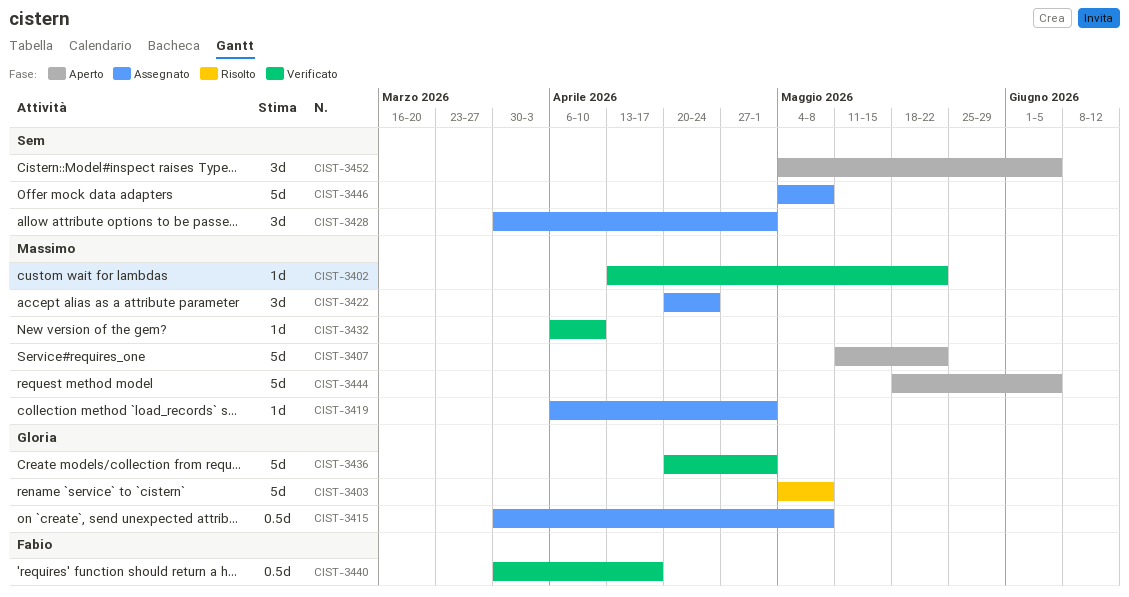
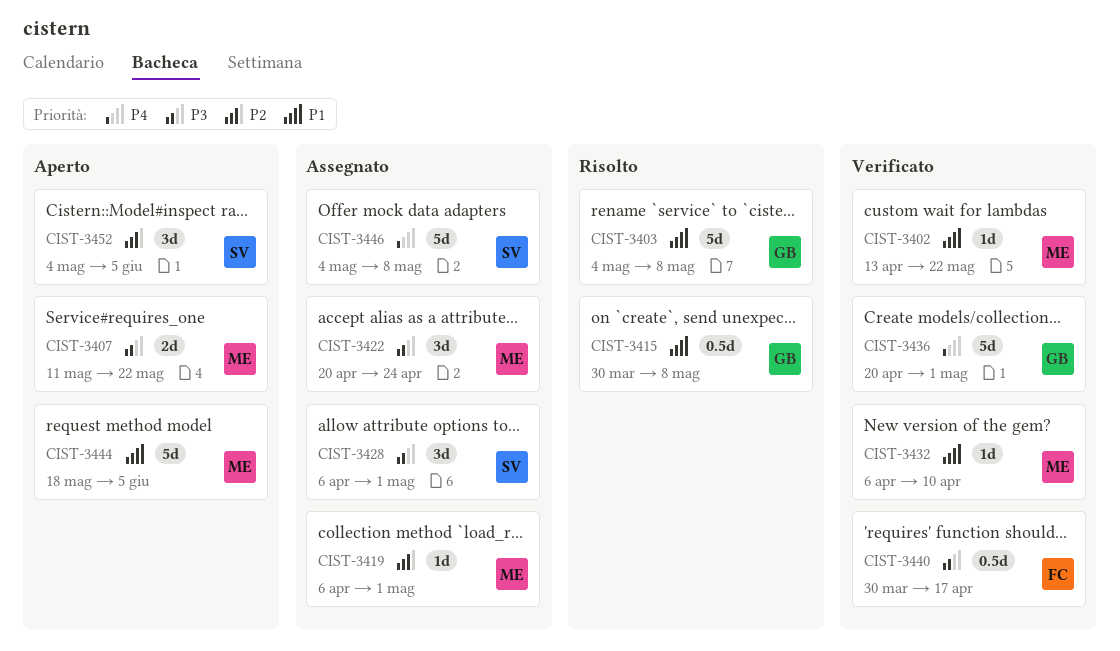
CIST-3407, estimate: 5d -> 2d
CIST-3415, status: Assegnato -> Risolto
CIST-3428, start: Mar 30 -> Apr 6

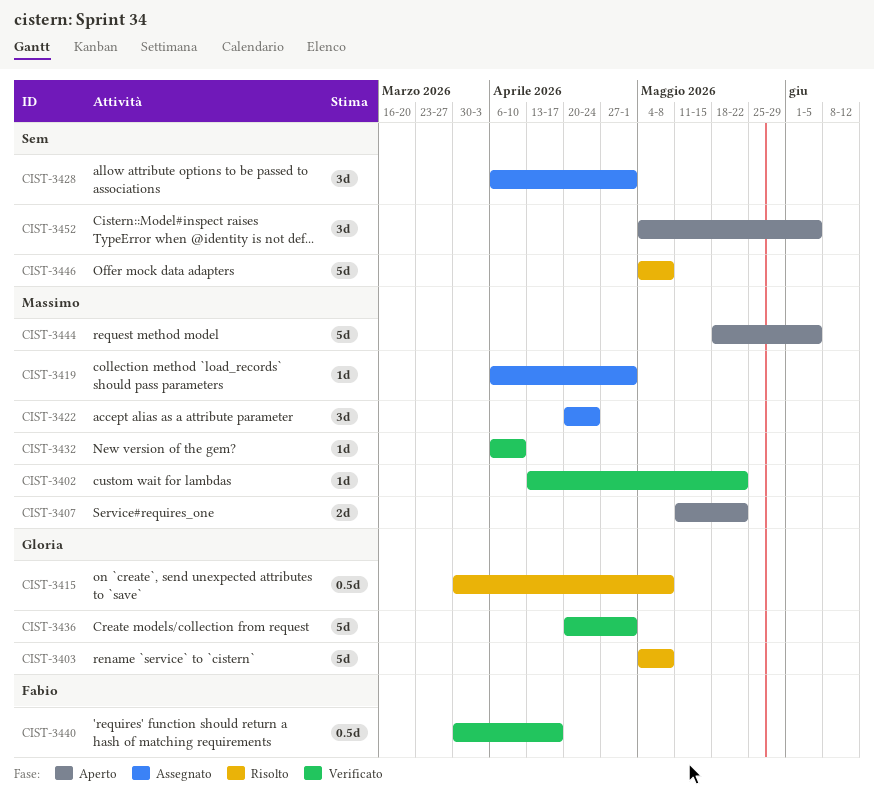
CIST-3446, status: Assegnato -> Risolto

